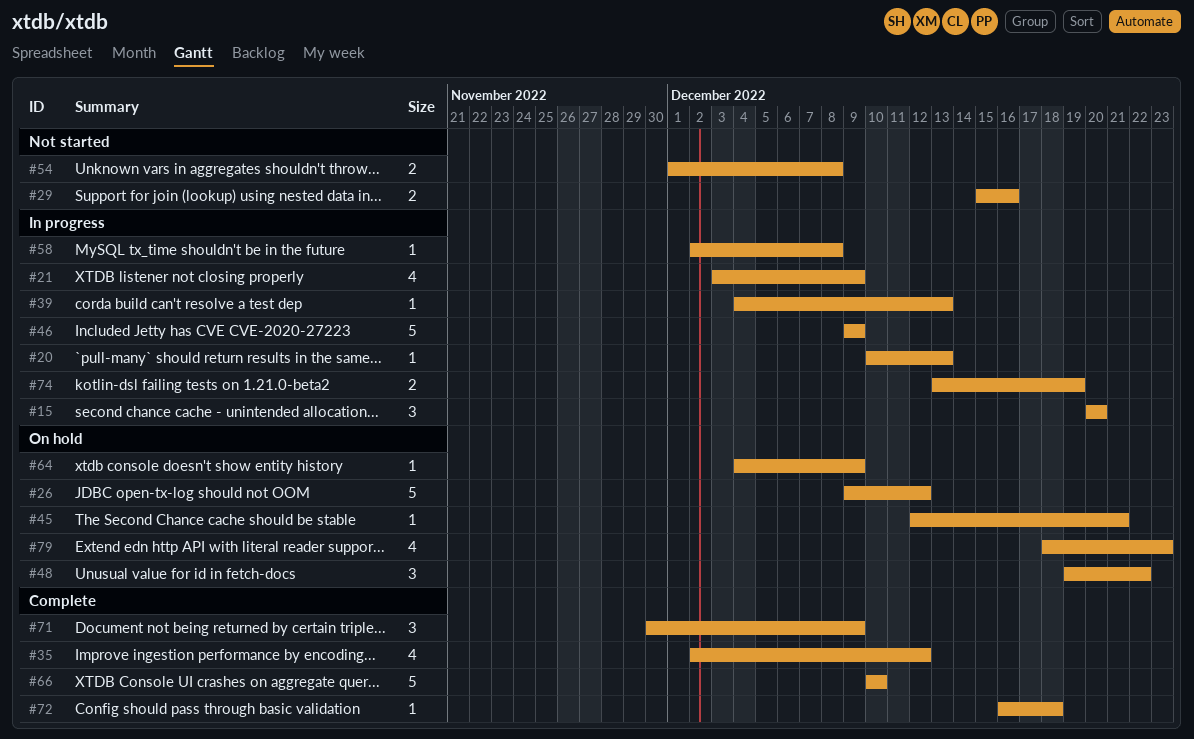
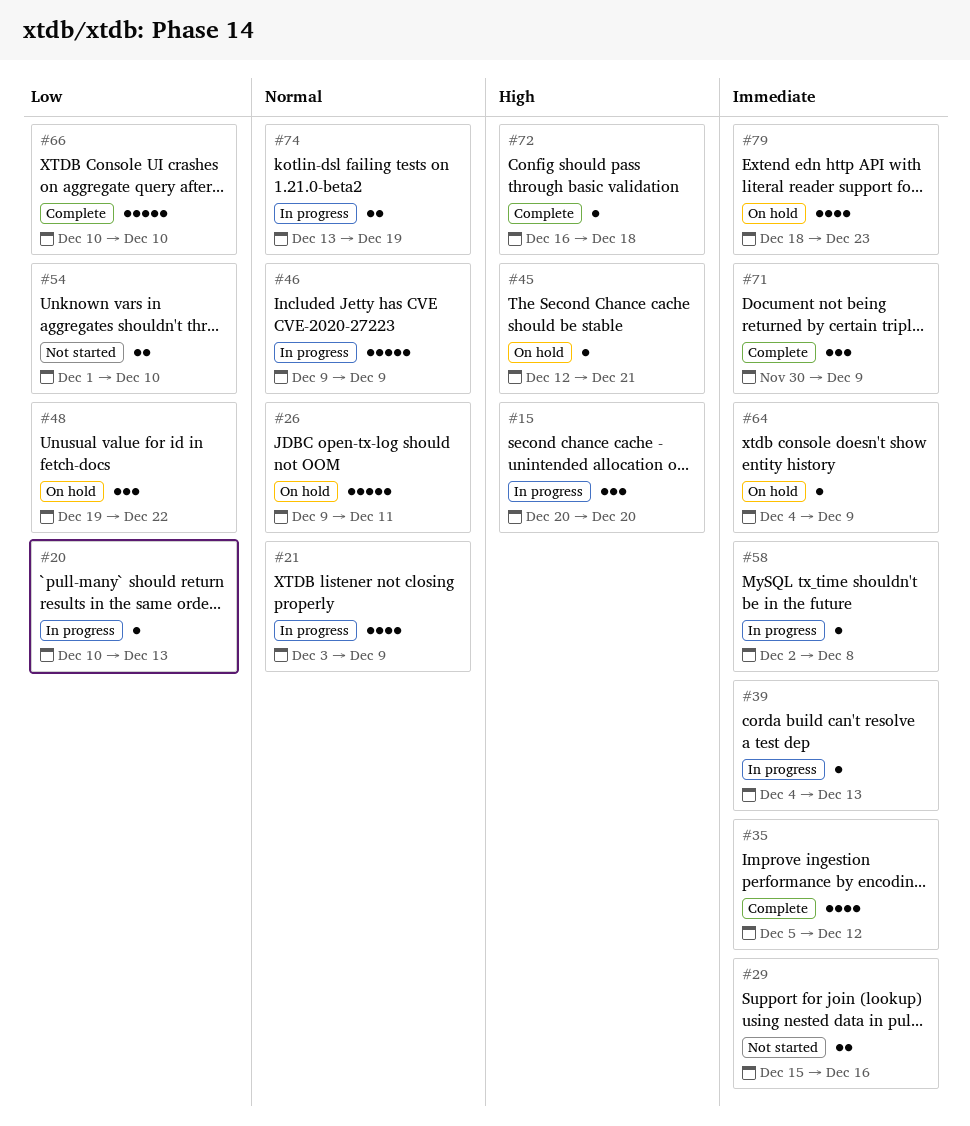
#26, due: Dec 12 -> Dec 11
#35, start: Dec 2 -> Dec 5
#54, due: Dec 8 -> Dec 10

